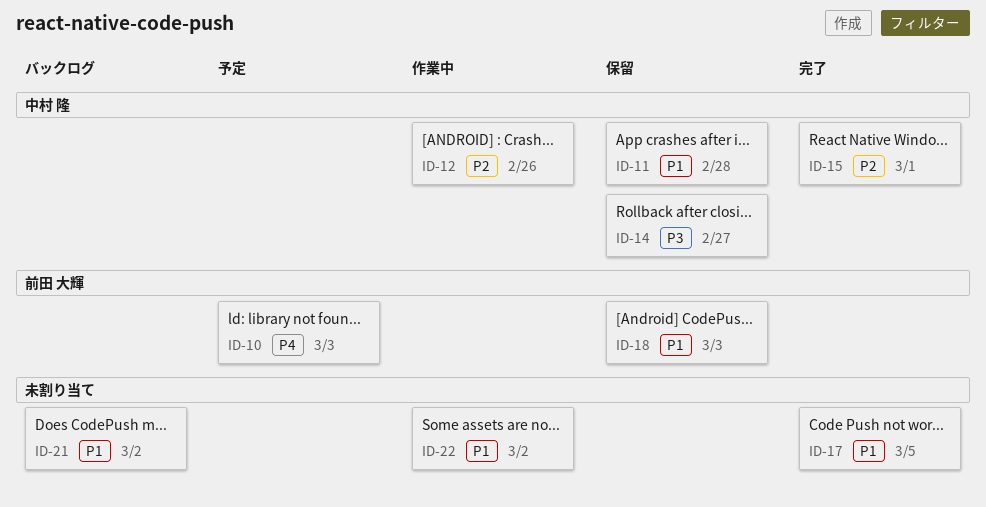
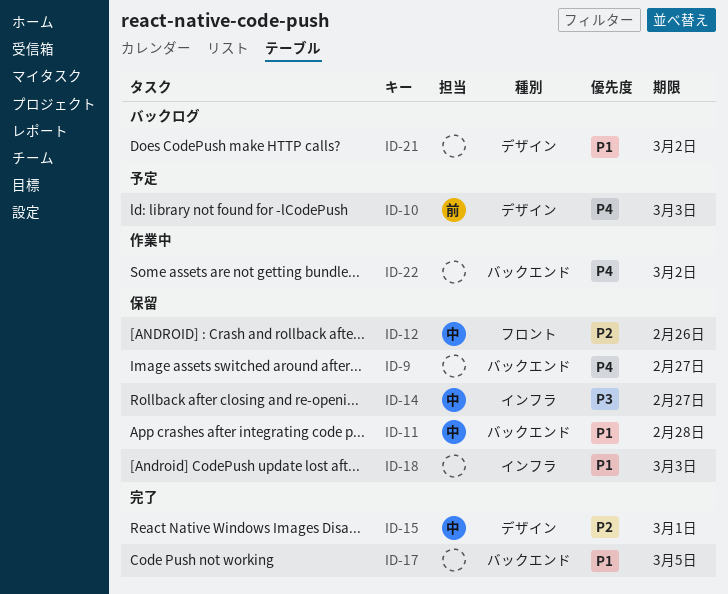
ID-9: none -> present
ID-12, status: 作業中 -> 保留
ID-18, owner: 前田 大輝 -> none
ID-22, priority: P1 -> P4

